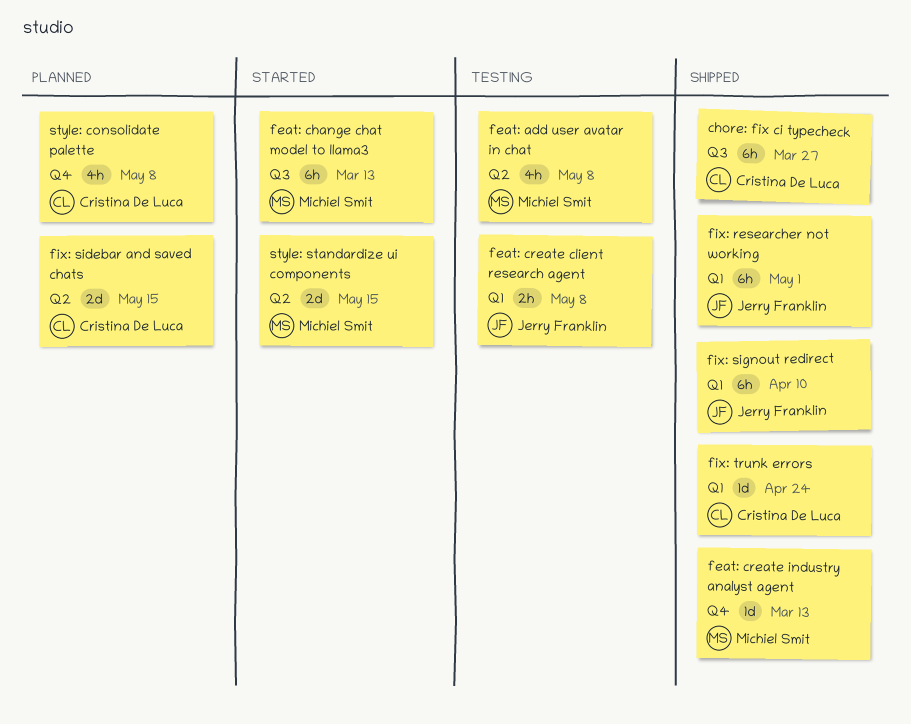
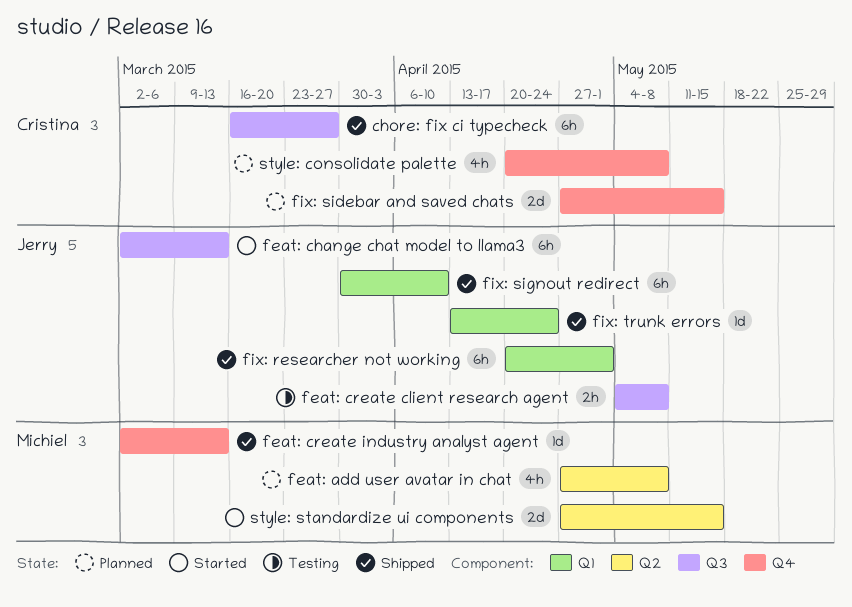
feat: add user avatar in chat, status: Testing -> Planned
feat: change chat model to llama3, owner: Michiel Smit -> Jerry Franklin
feat: create client research agent, label: Q1 -> Q3
fix: sidebar and saved chats, label: Q2 -> Q4
fix: trunk errors, owner: Cristina De Luca -> Jerry Franklin

